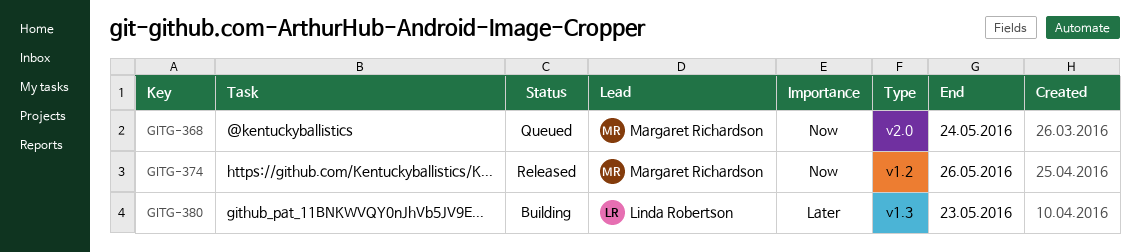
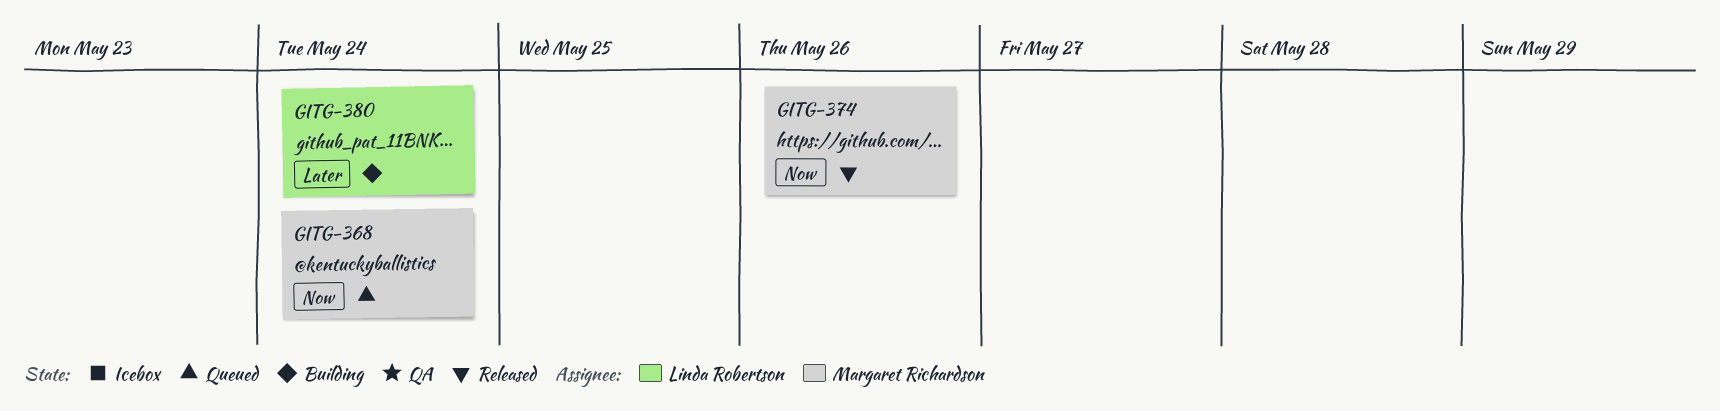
GITG-380, due: May 23 -> May 24

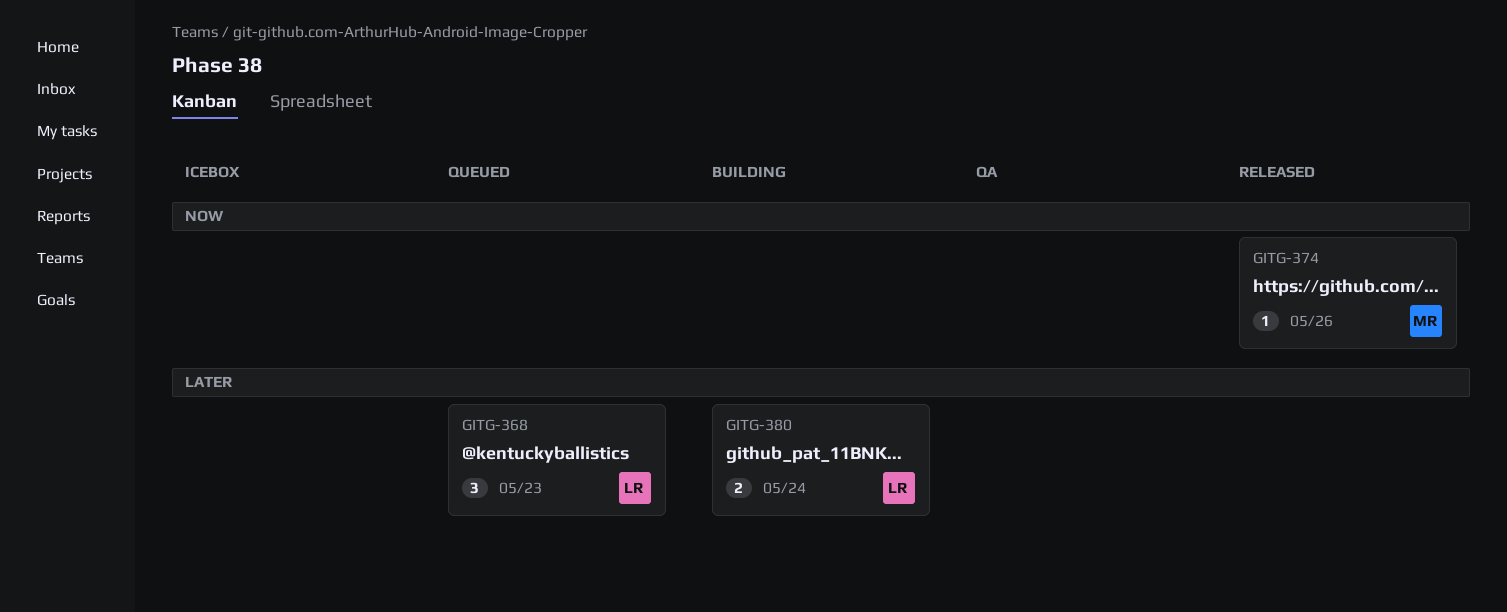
GITG-368, owner: Margaret Richardson -> Linda Robertson
GITG-368, priority: Now -> Later
GITG-368, due: May 24 -> May 23

